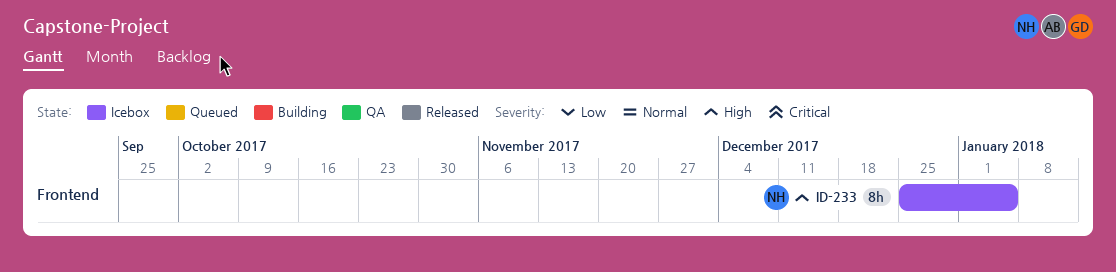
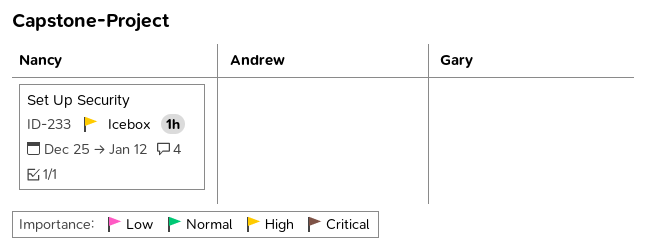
ID-233, estimate: 8h -> 1h
ID-233, due: Jan 5 -> Jan 12

